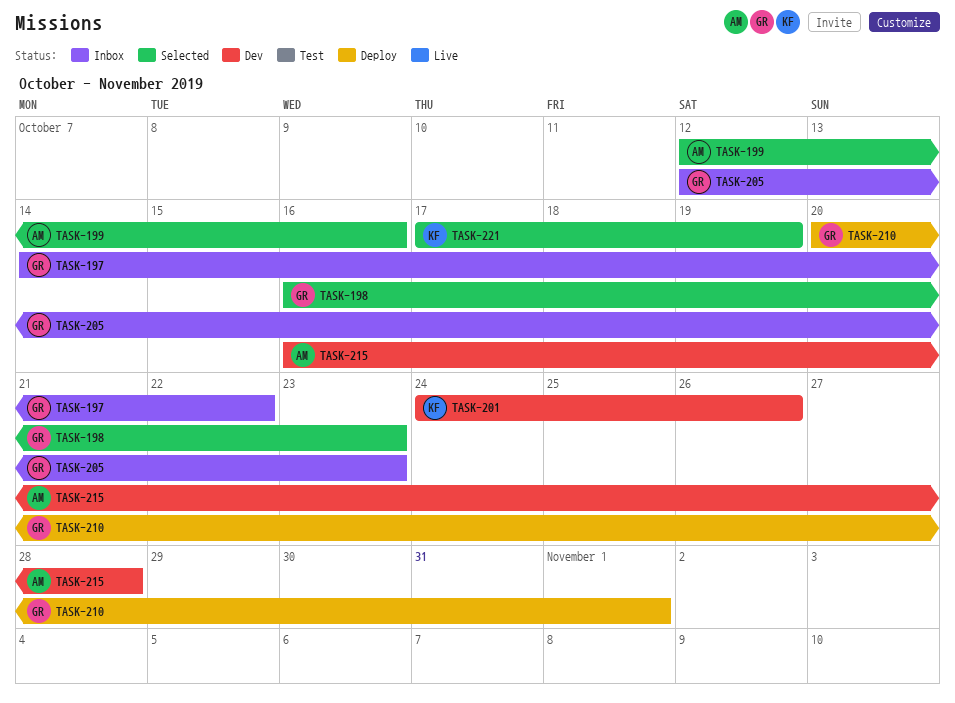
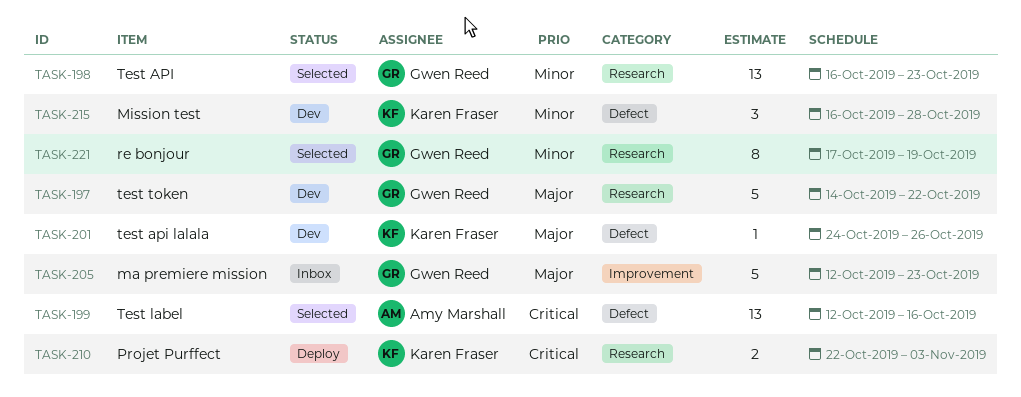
TASK-197, status: Inbox -> Dev
TASK-210, owner: Gwen Reed -> Karen Fraser
TASK-210, start: Oct 20 -> Oct 22
TASK-210, due: Nov 1 -> Nov 3
TASK-215, owner: Amy Marshall -> Karen Fraser
TASK-221, owner: Karen Fraser -> Gwen Reed

